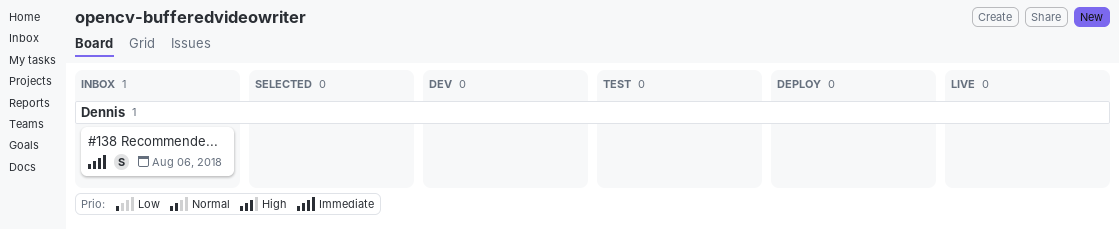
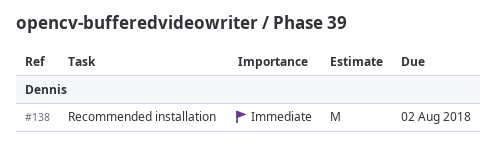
#138, estimate: S -> M
#138, due: Aug 6 -> Aug 2

